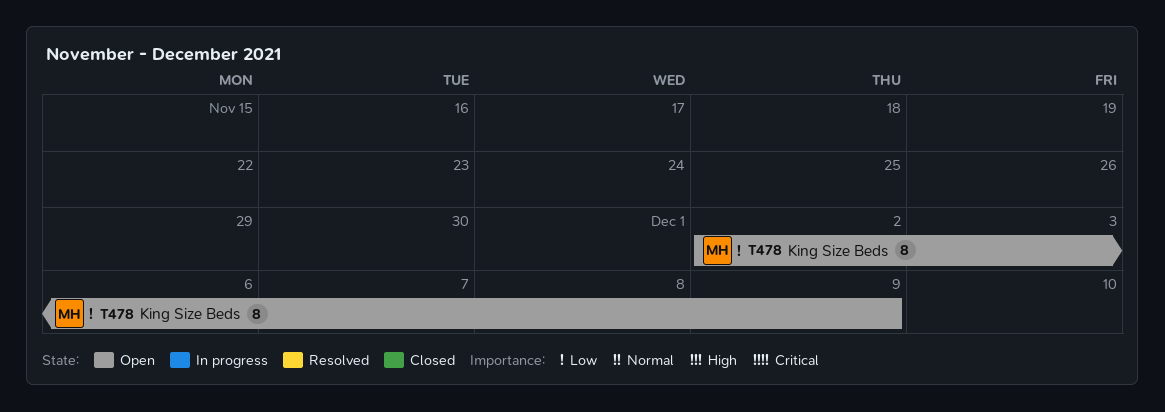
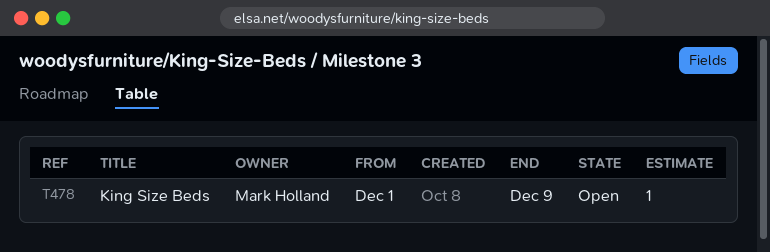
T478, estimate: 8 -> 1
T478, start: Dec 2 -> Dec 1

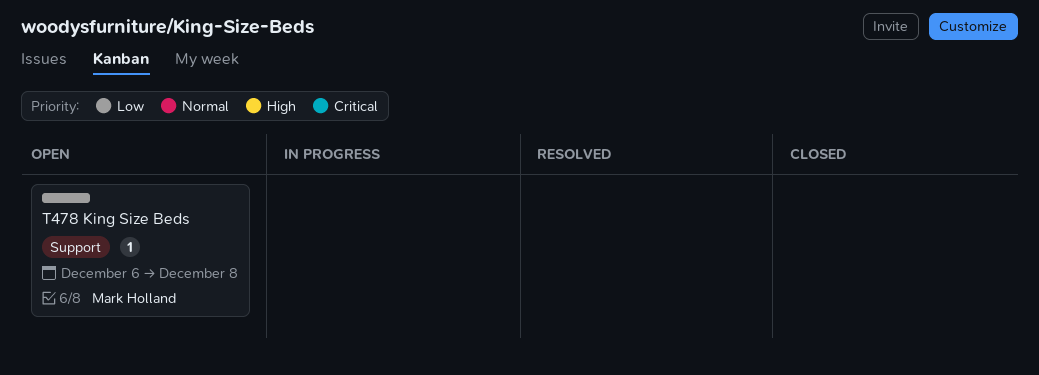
T478, start: Dec 1 -> Dec 6
T478, due: Dec 9 -> Dec 8

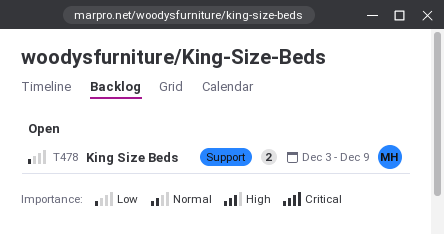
T478, estimate: 1 -> 2
T478, start: Dec 6 -> Dec 3
T478, due: Dec 8 -> Dec 9

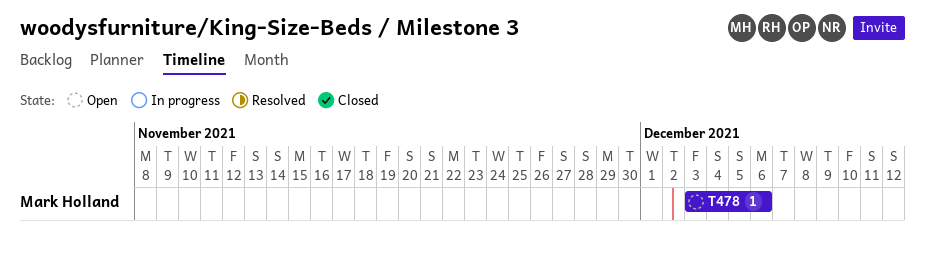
T478, estimate: 2 -> 1
T478, due: Dec 9 -> Dec 6

